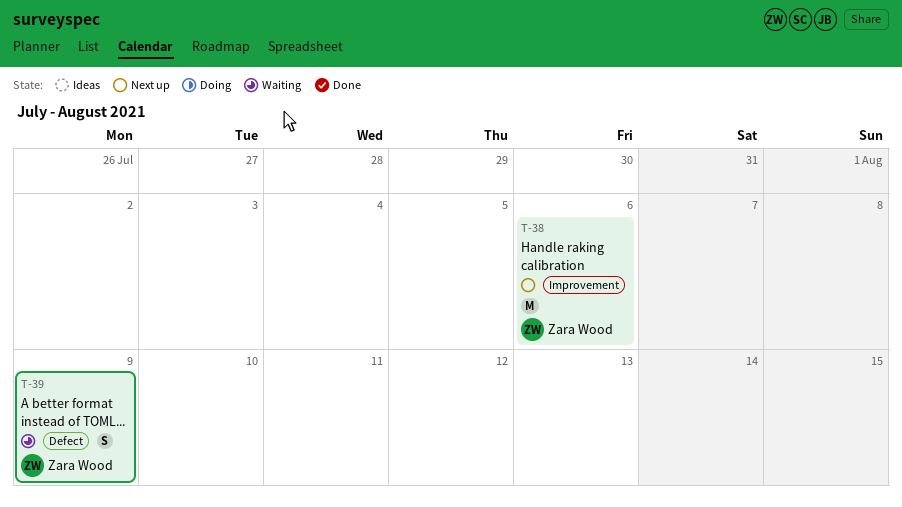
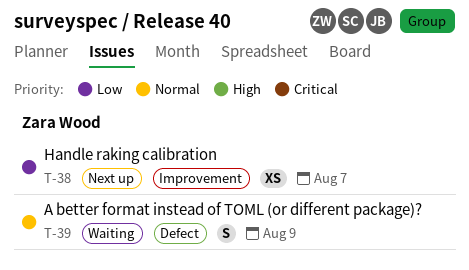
T-38, estimate: M -> XS
T-38, due: Aug 6 -> Aug 7

